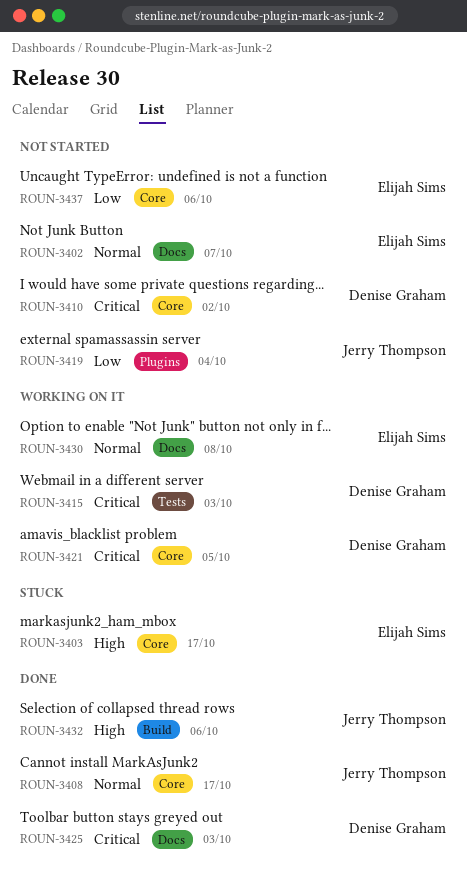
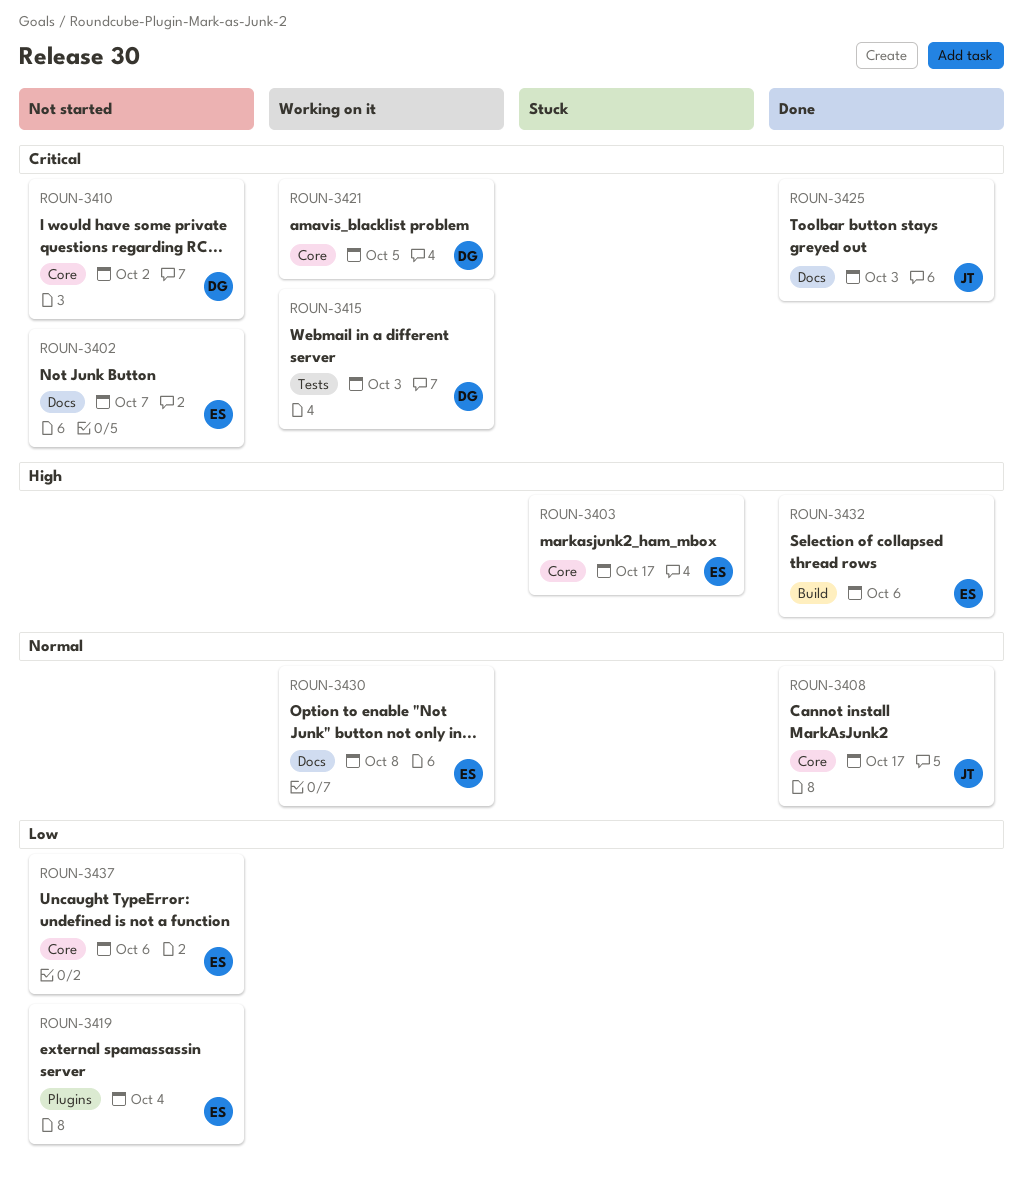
ROUN-3402, priority: Normal -> Critical
ROUN-3419, owner: Jerry Thompson -> Elijah Sims
ROUN-3425, owner: Denise Graham -> Jerry Thompson
ROUN-3432, owner: Jerry Thompson -> Elijah Sims

